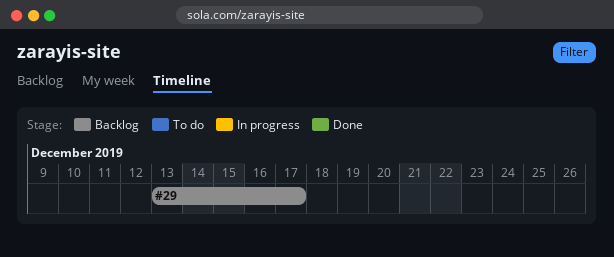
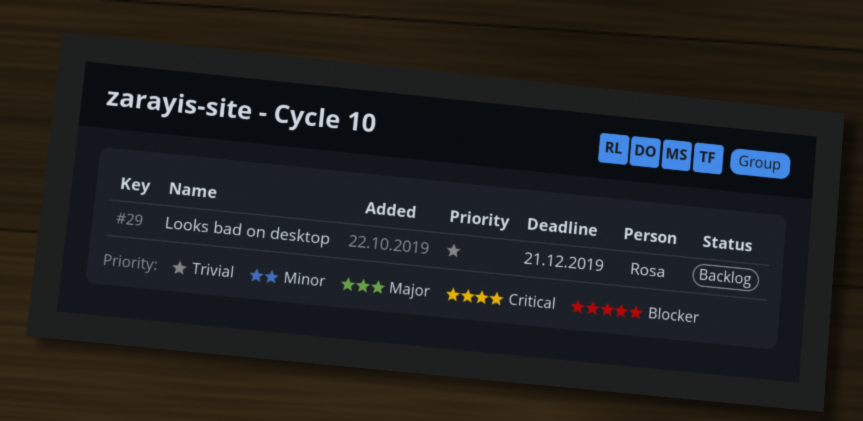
#29, due: Dec 17 -> Dec 21

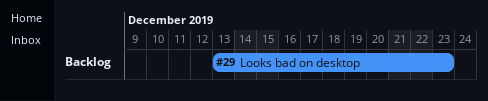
#29, due: Dec 21 -> Dec 23

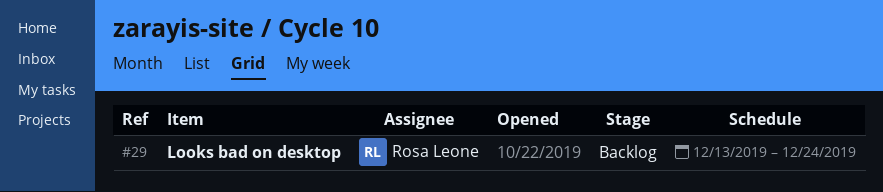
#29, due: Dec 23 -> Dec 24

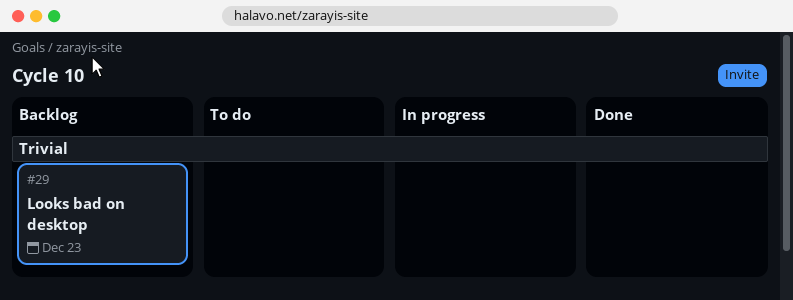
#29, due: Dec 24 -> Dec 23

